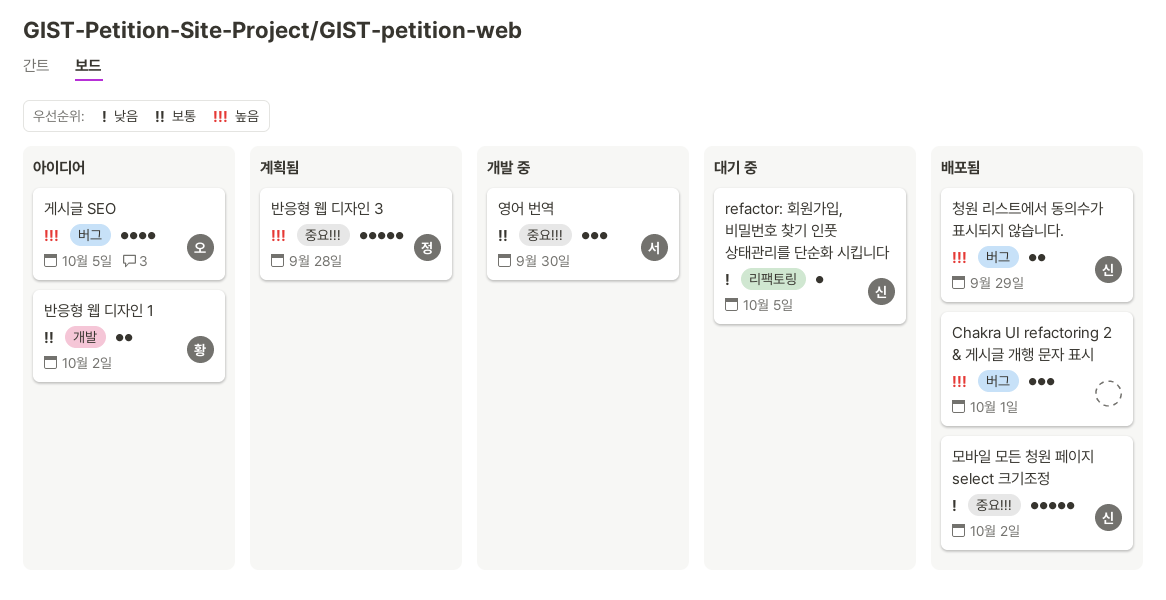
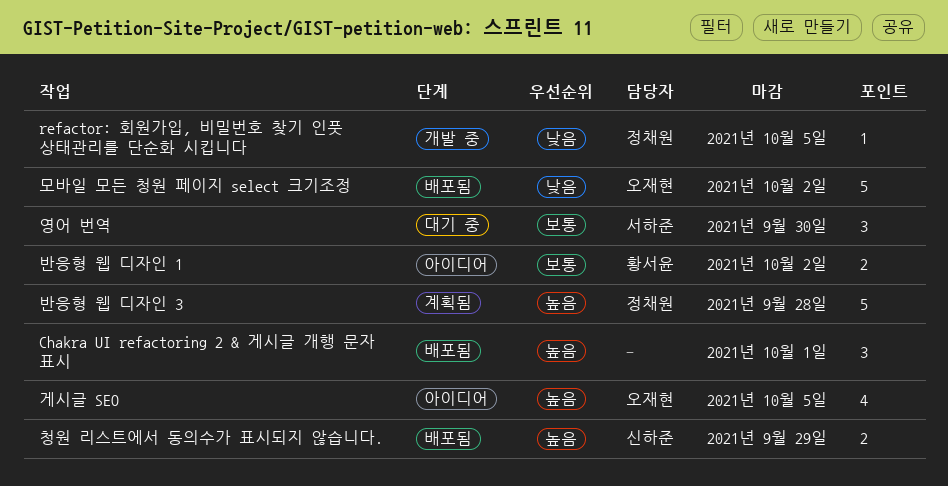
refactor: 회원가입, 비밀번호 찾기 인풋 상태관리를 단순화 시킵니다, status: 대기 중 -> 개발 중
refactor: 회원가입, 비밀번호 찾기 인풋 상태관리를 단순화 시킵니다, owner: 신하준 -> 정채원
모바일 모든 청원 페이지 select 크기조정, owner: 신하준 -> 오재현
영어 번역, status: 개발 중 -> 대기 중

